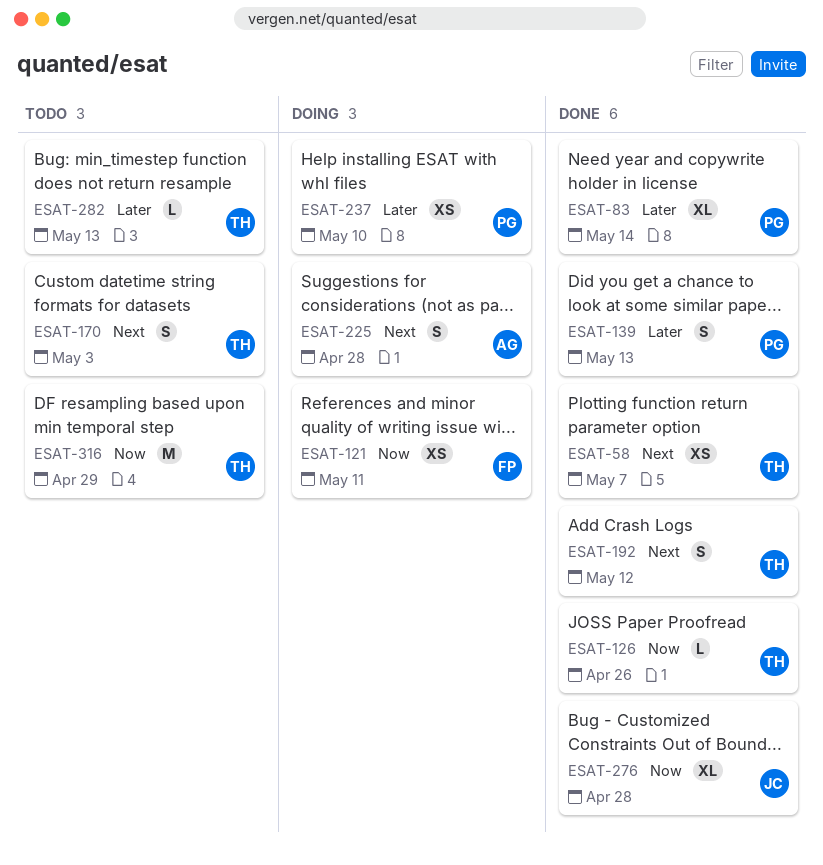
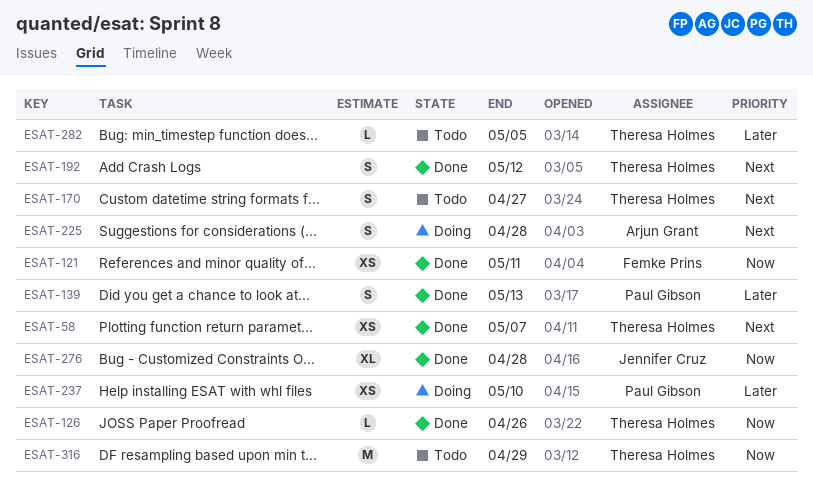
ESAT-83: present -> none
ESAT-121, status: Doing -> Done
ESAT-170, due: May 3 -> Apr 27
ESAT-282, due: May 13 -> May 5

